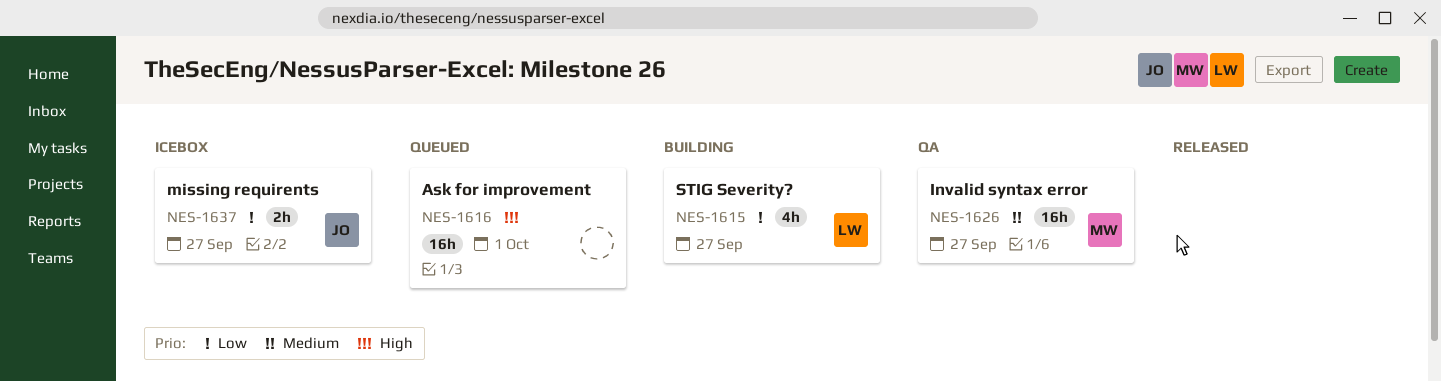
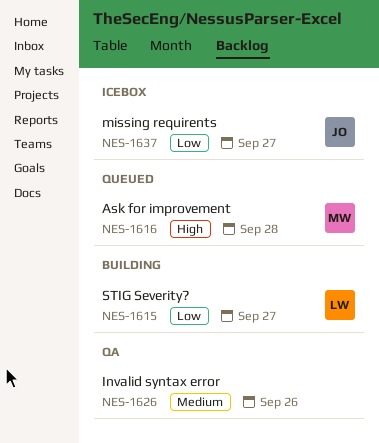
NES-1616, owner: none -> MW
NES-1616, due: Oct 1 -> Sep 28
NES-1626, owner: MW -> none
NES-1626, due: Sep 27 -> Sep 26

